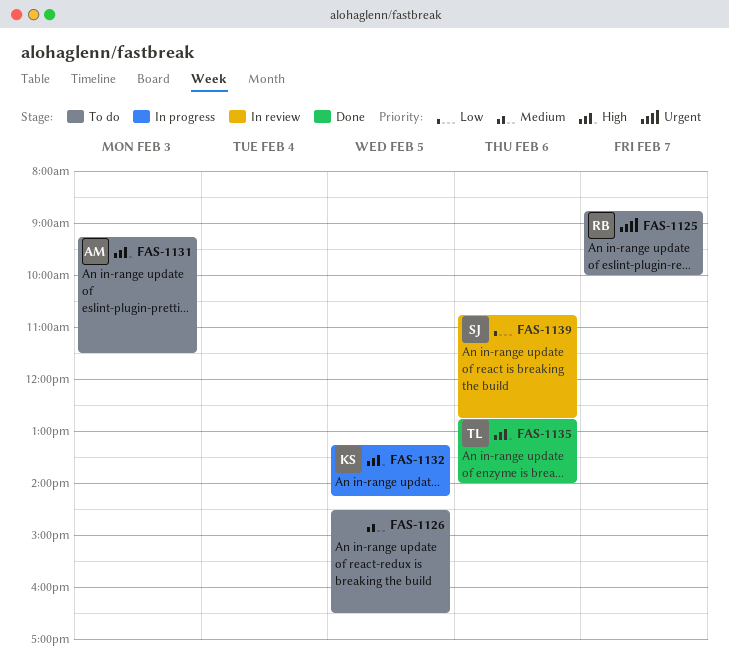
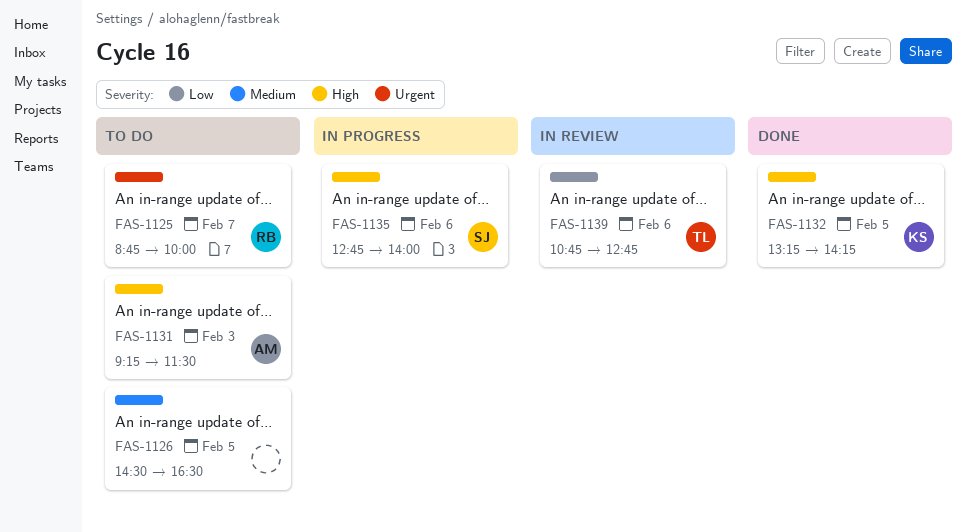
FAS-1132, status: In progress -> Done
FAS-1135, status: Done -> In progress
FAS-1135, owner: TL -> SJ
FAS-1139, owner: SJ -> TL

